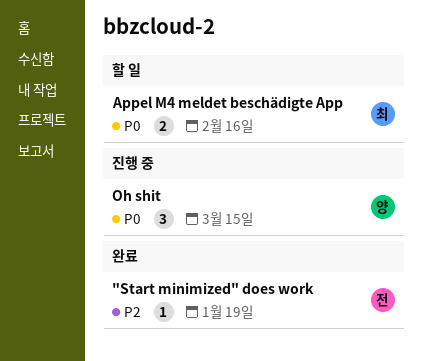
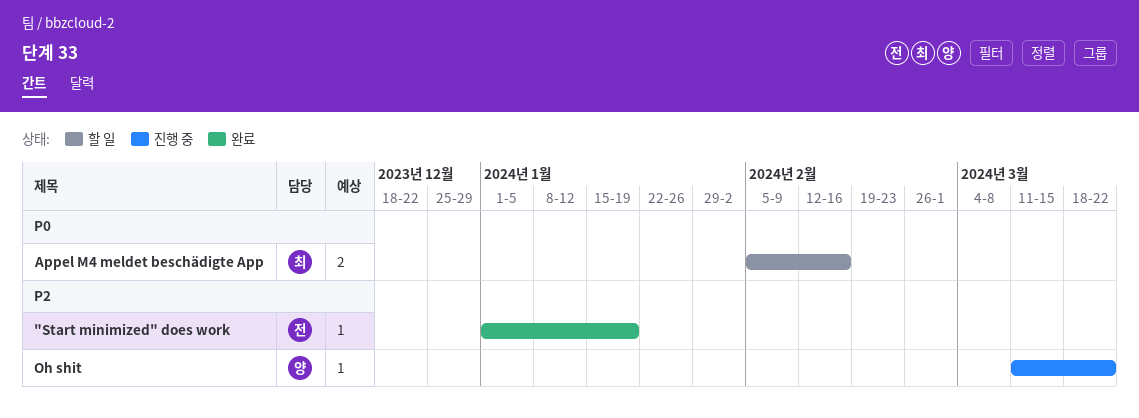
Oh shit, priority: P0 -> P2
Oh shit, estimate: 3 -> 1
Oh shit, due: Mar 15 -> Mar 22

